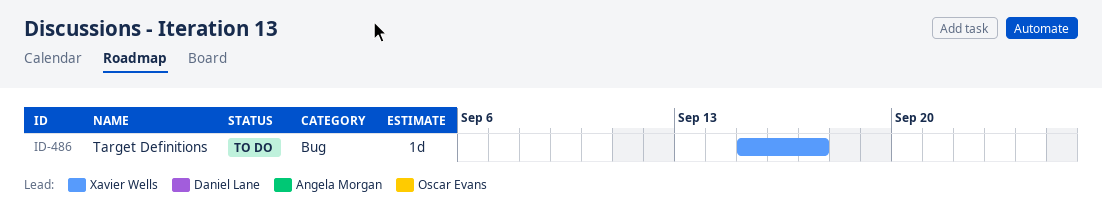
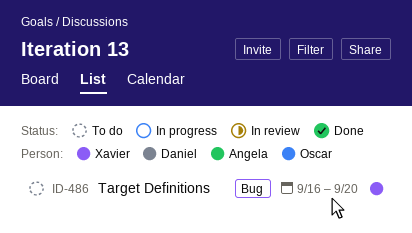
ID-486, start: Sep 15 -> Sep 16
ID-486, due: Sep 17 -> Sep 20

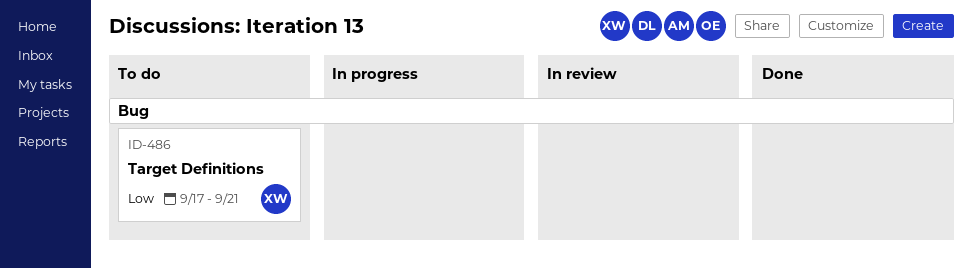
ID-486, start: Sep 16 -> Sep 17
ID-486, due: Sep 20 -> Sep 21

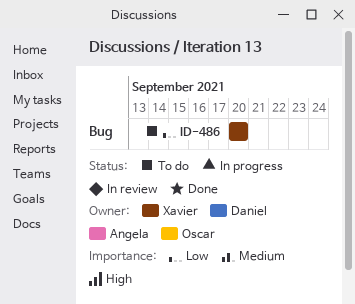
ID-486, start: Sep 17 -> Sep 20
ID-486, due: Sep 21 -> Sep 20

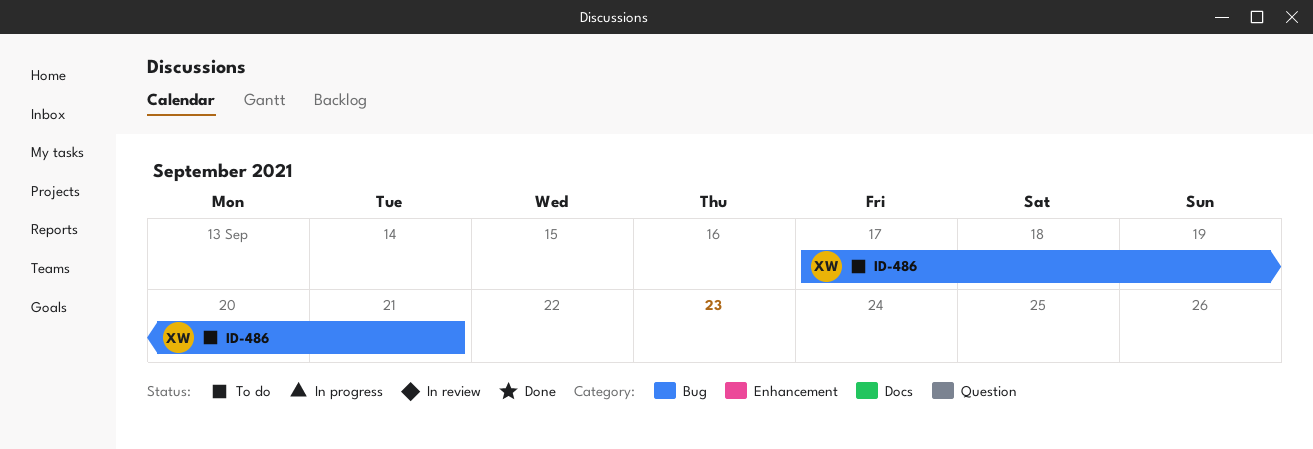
ID-486, start: Sep 20 -> Sep 17
ID-486, due: Sep 20 -> Sep 21

